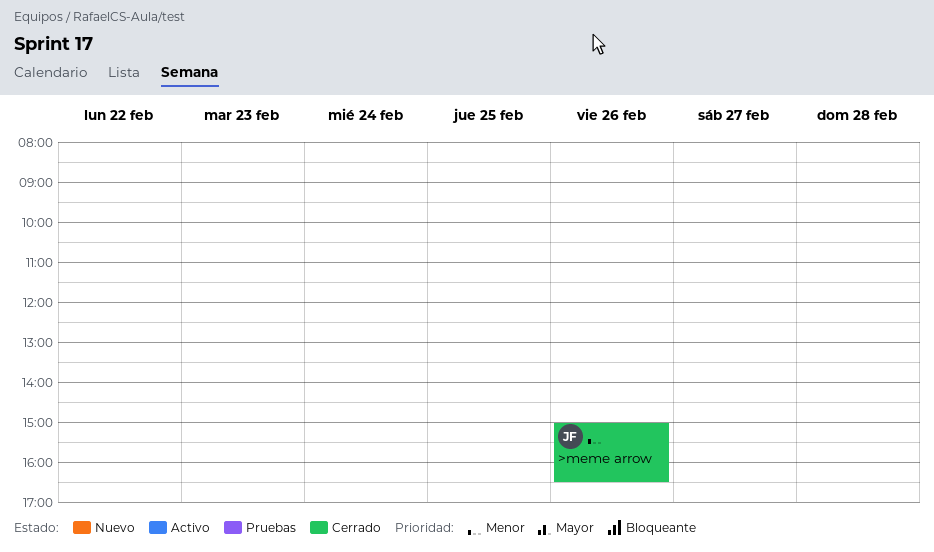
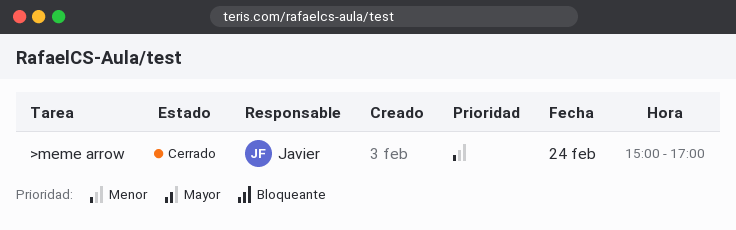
>meme arrow, day: Feb 26 -> Feb 24
>meme arrow, ends: 16:30 -> 17:00

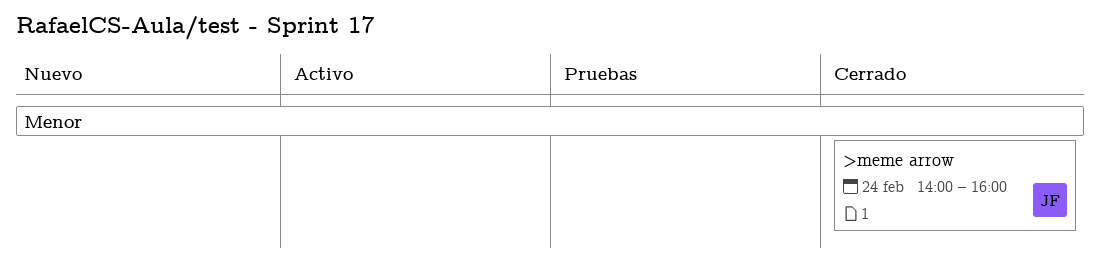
>meme arrow, begins: 15:00 -> 14:00
>meme arrow, ends: 17:00 -> 16:00

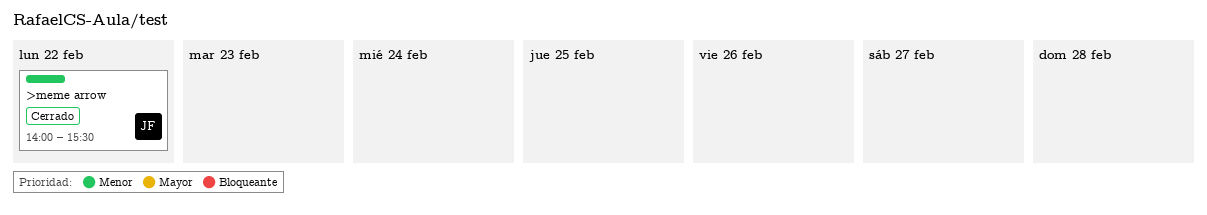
>meme arrow, day: Feb 24 -> Feb 22
>meme arrow, ends: 16:00 -> 15:30

